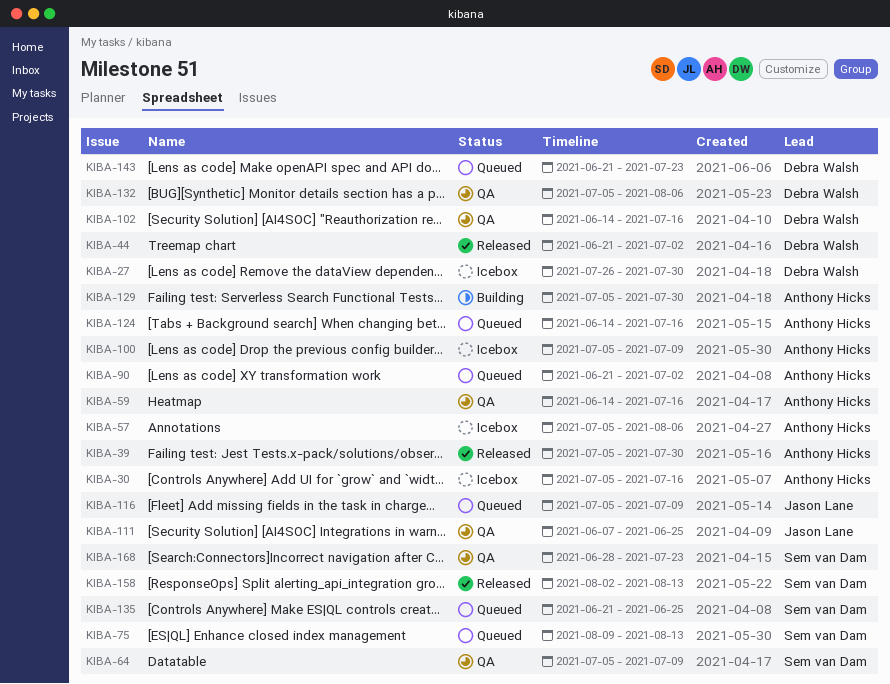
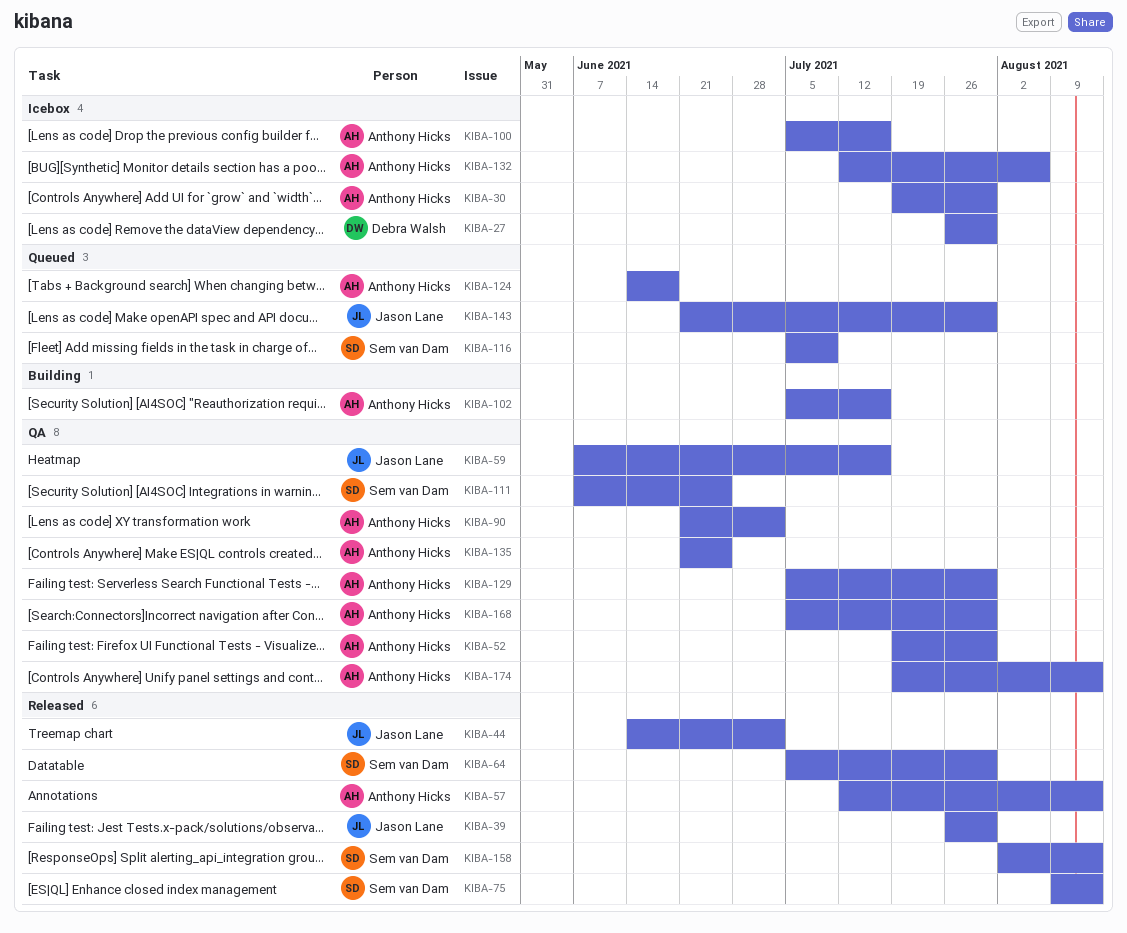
KIBA-30, start: Jul 5 -> Jul 19
KIBA-30, due: Jul 16 -> Jul 30
KIBA-39, owner: Anthony Hicks -> Jason Lane
KIBA-39, start: Jul 5 -> Jul 26
KIBA-44, owner: Debra Walsh -> Jason Lane
KIBA-44, start: Jun 21 -> Jun 14
KIBA-52: none -> present
KIBA-57, status: Icebox -> Released
KIBA-57, start: Jul 5 -> Jul 12
KIBA-57, due: Aug 6 -> Aug 13
KIBA-59, owner: Anthony Hicks -> Jason Lane
KIBA-59, start: Jun 14 -> Jun 7
KIBA-64, status: QA -> Released
KIBA-64, due: Jul 9 -> Jul 30
KIBA-75, status: Queued -> Released
KIBA-90, status: Queued -> QA
KIBA-100, due: Jul 9 -> Jul 16
KIBA-102, status: QA -> Building
KIBA-102, owner: Debra Walsh -> Anthony Hicks
KIBA-102, start: Jun 14 -> Jul 5
KIBA-111, owner: Jason Lane -> Sem van Dam
KIBA-116, owner: Jason Lane -> Sem van Dam
KIBA-124, due: Jul 16 -> Jun 18
KIBA-129, status: Building -> QA
KIBA-132, status: QA -> Icebox
KIBA-132, owner: Debra Walsh -> Anthony Hicks
KIBA-132, start: Jul 5 -> Jul 12
KIBA-135, status: Queued -> QA
KIBA-135, owner: Sem van Dam -> Anthony Hicks
KIBA-143, owner: Debra Walsh -> Jason Lane
KIBA-143, due: Jul 23 -> Jul 30
KIBA-168, owner: Sem van Dam -> Anthony Hicks
KIBA-168, start: Jun 28 -> Jul 5
KIBA-168, due: Jul 23 -> Jul 30
KIBA-174: none -> present

